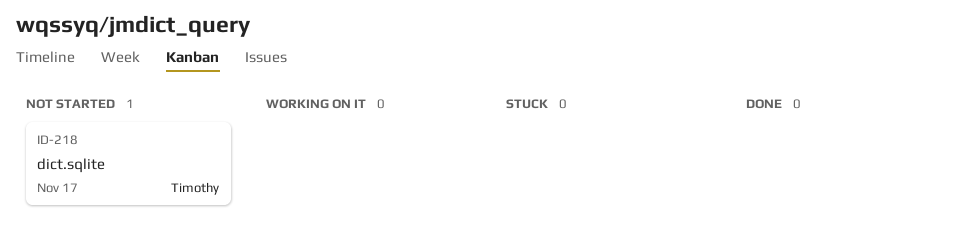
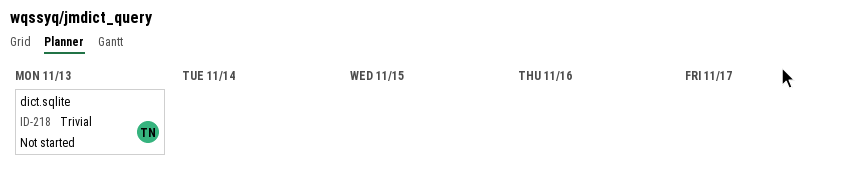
ID-218, due: Nov 17 -> Nov 13

